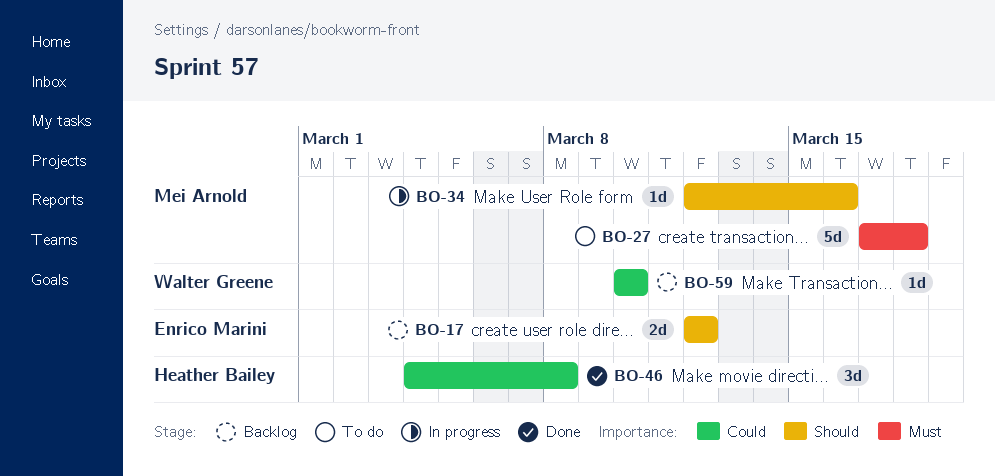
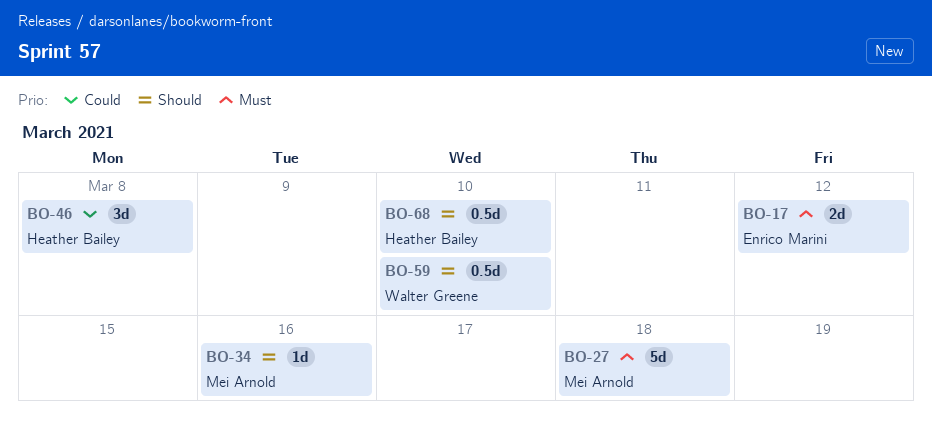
BO-17, priority: Should -> Must
BO-59, priority: Could -> Should
BO-59, estimate: 1d -> 0.5d
BO-68: none -> present

